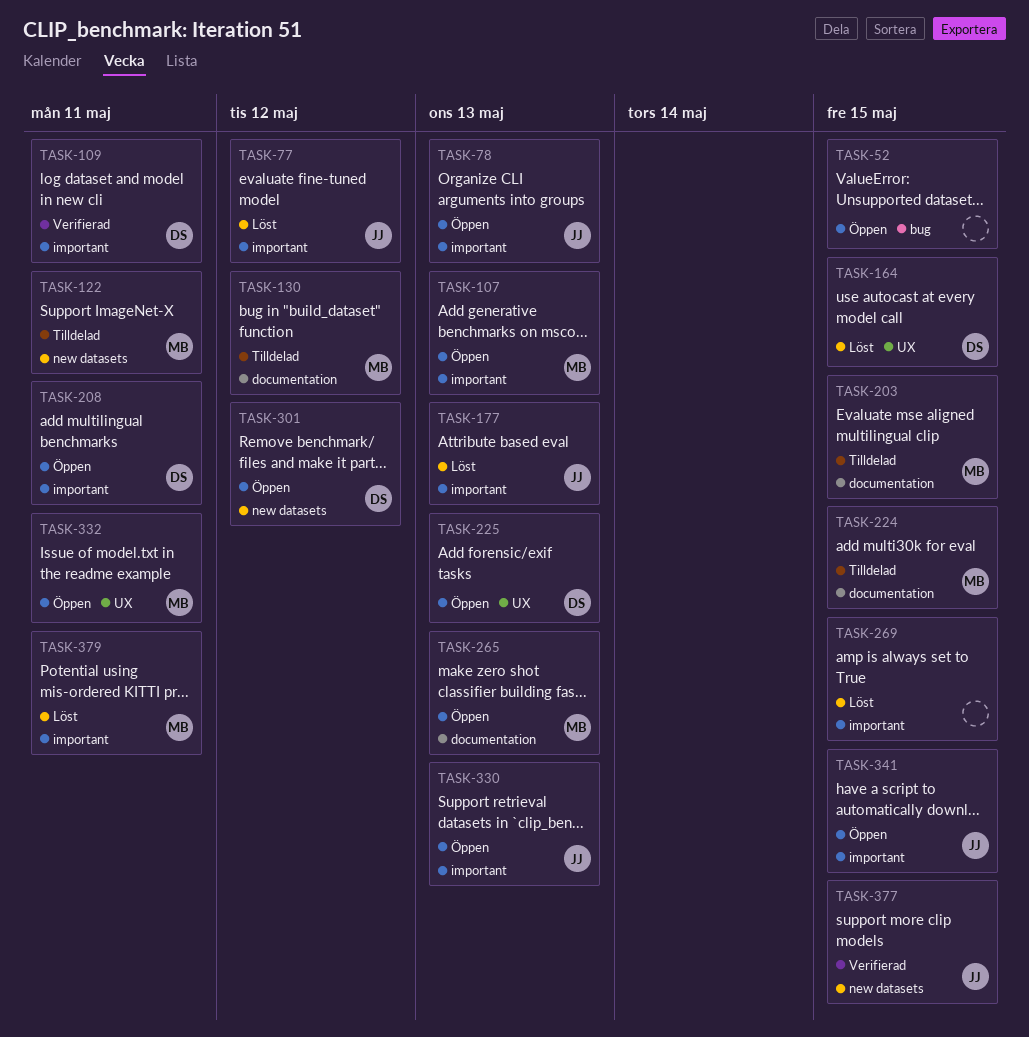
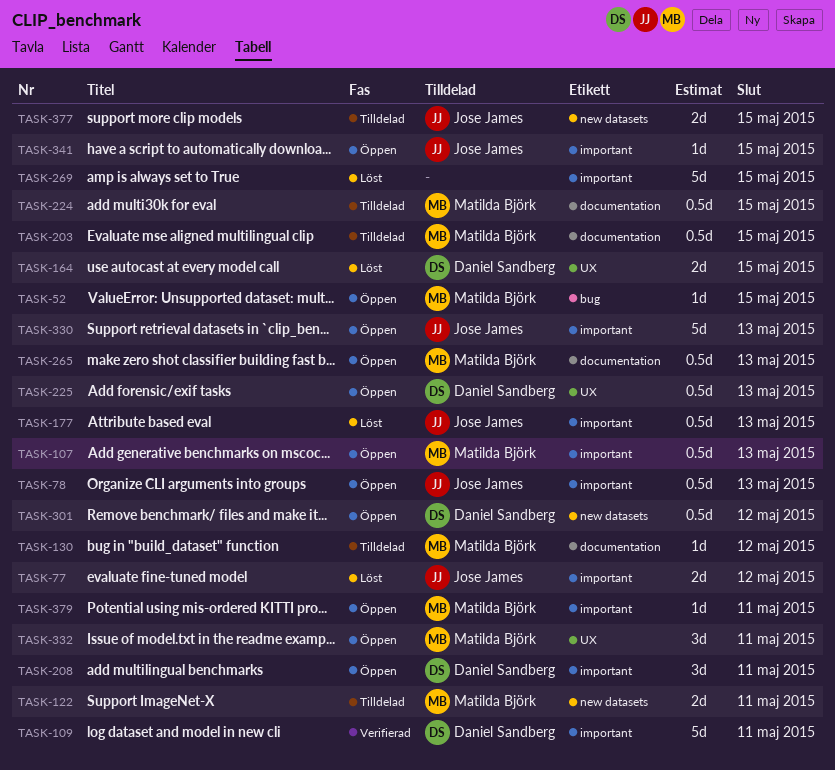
TASK-52, owner: none -> Matilda Björk
TASK-377, status: Verifierad -> Tilldelad
TASK-379, status: Löst -> Öppen

